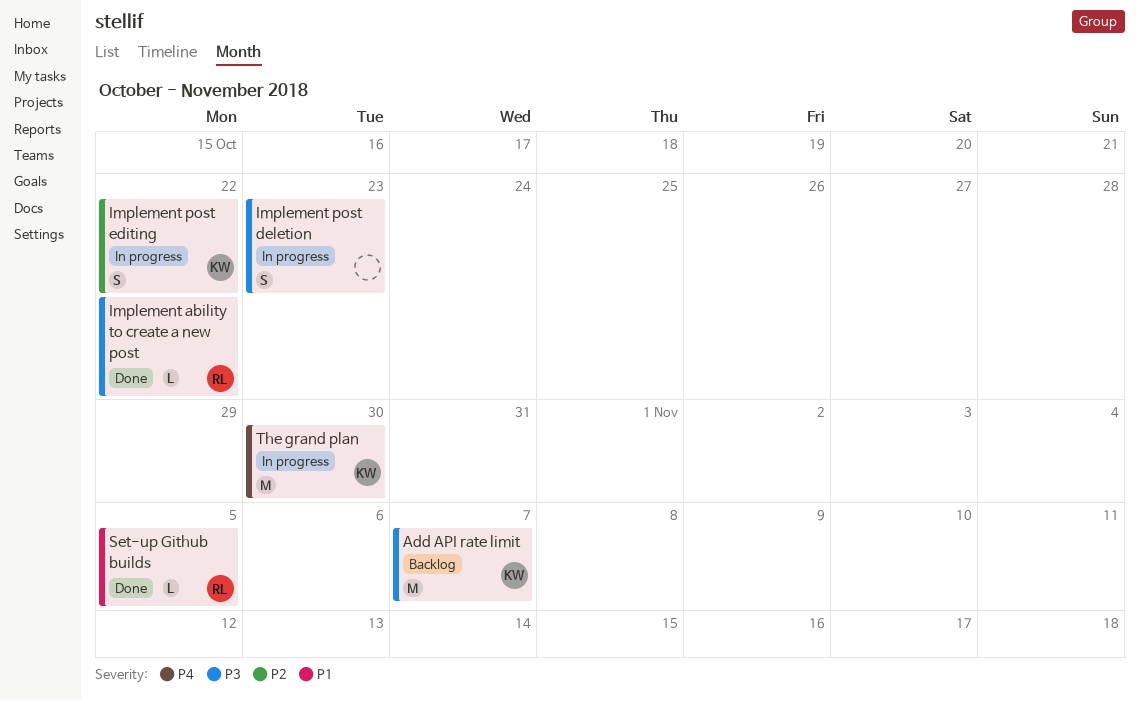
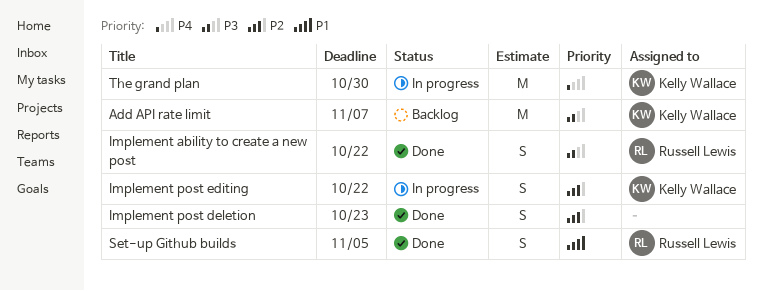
Implement ability to create a new post, estimate: L -> S
Implement post deletion, status: In progress -> Done
Implement post deletion, priority: P3 -> P2
Set-up Github builds, estimate: L -> S

